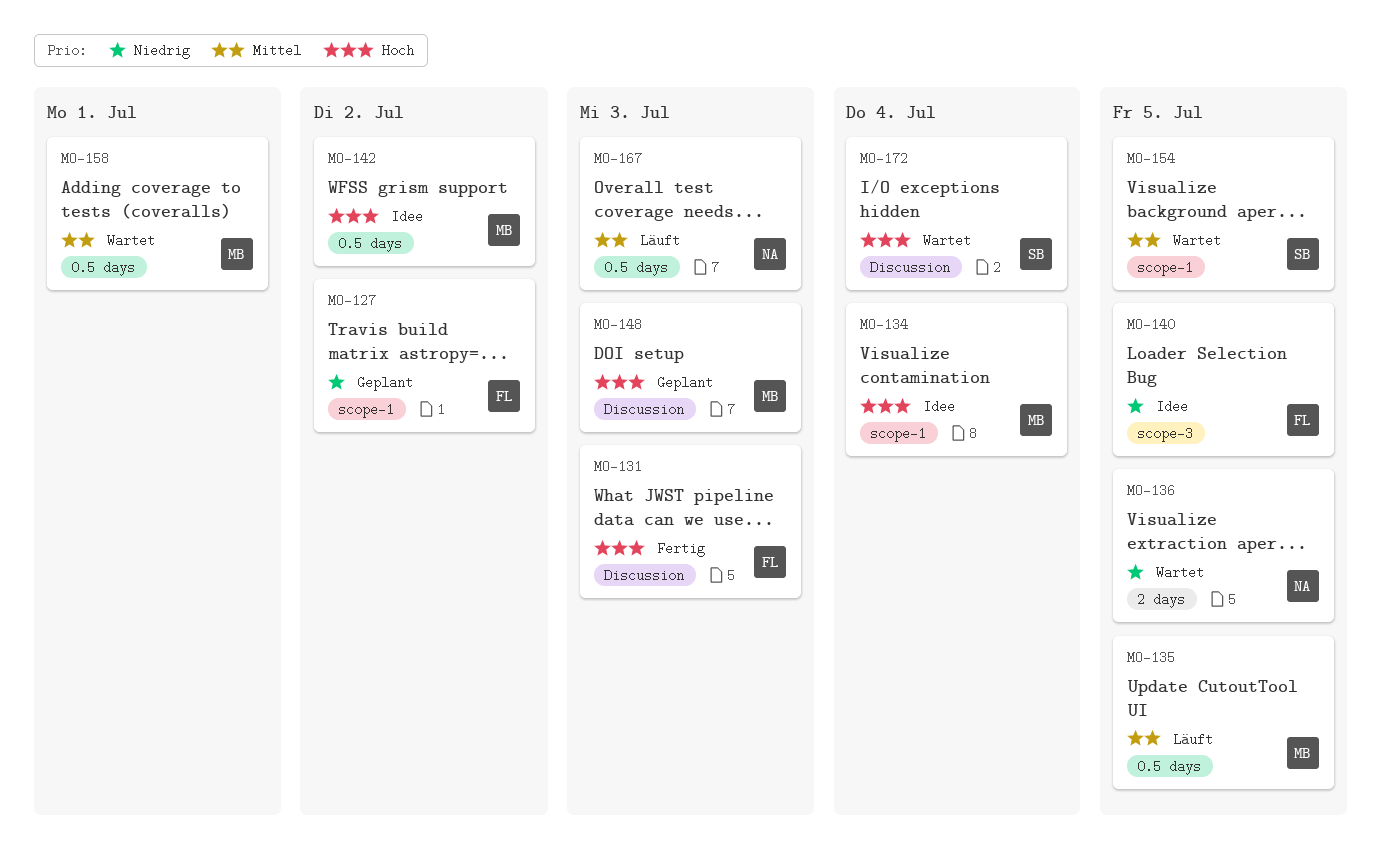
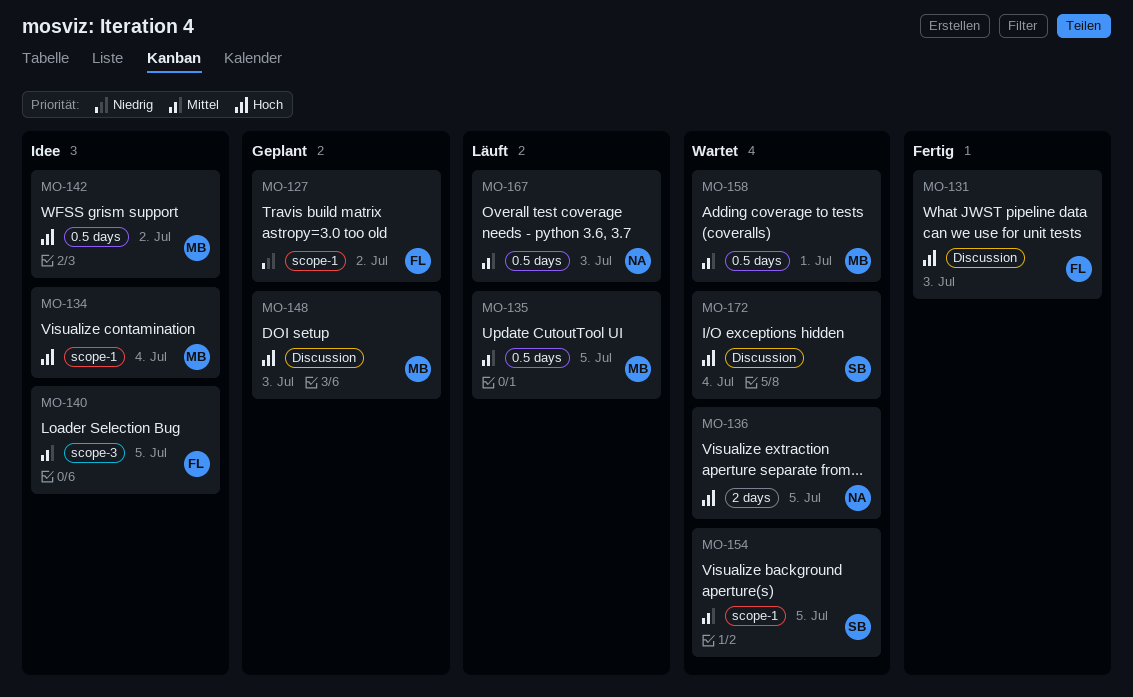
MO-136, priority: Niedrig -> Hoch
MO-140, priority: Niedrig -> Mittel

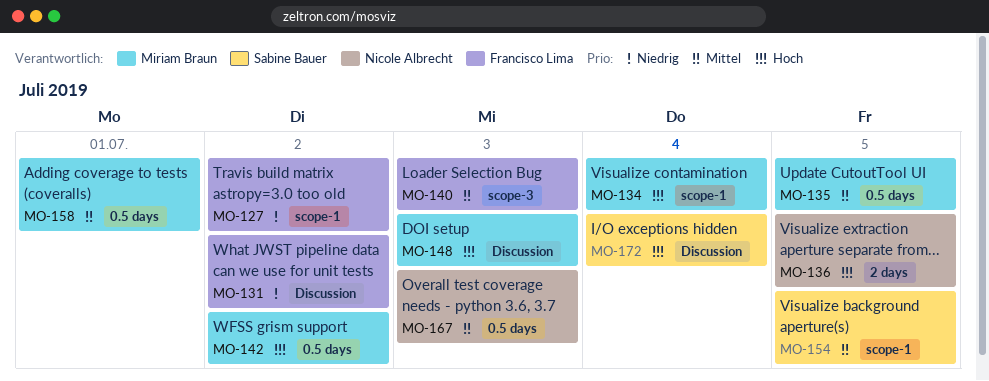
MO-131, priority: Hoch -> Niedrig
MO-131, due: Jul 3 -> Jul 2
MO-140, due: Jul 5 -> Jul 3

